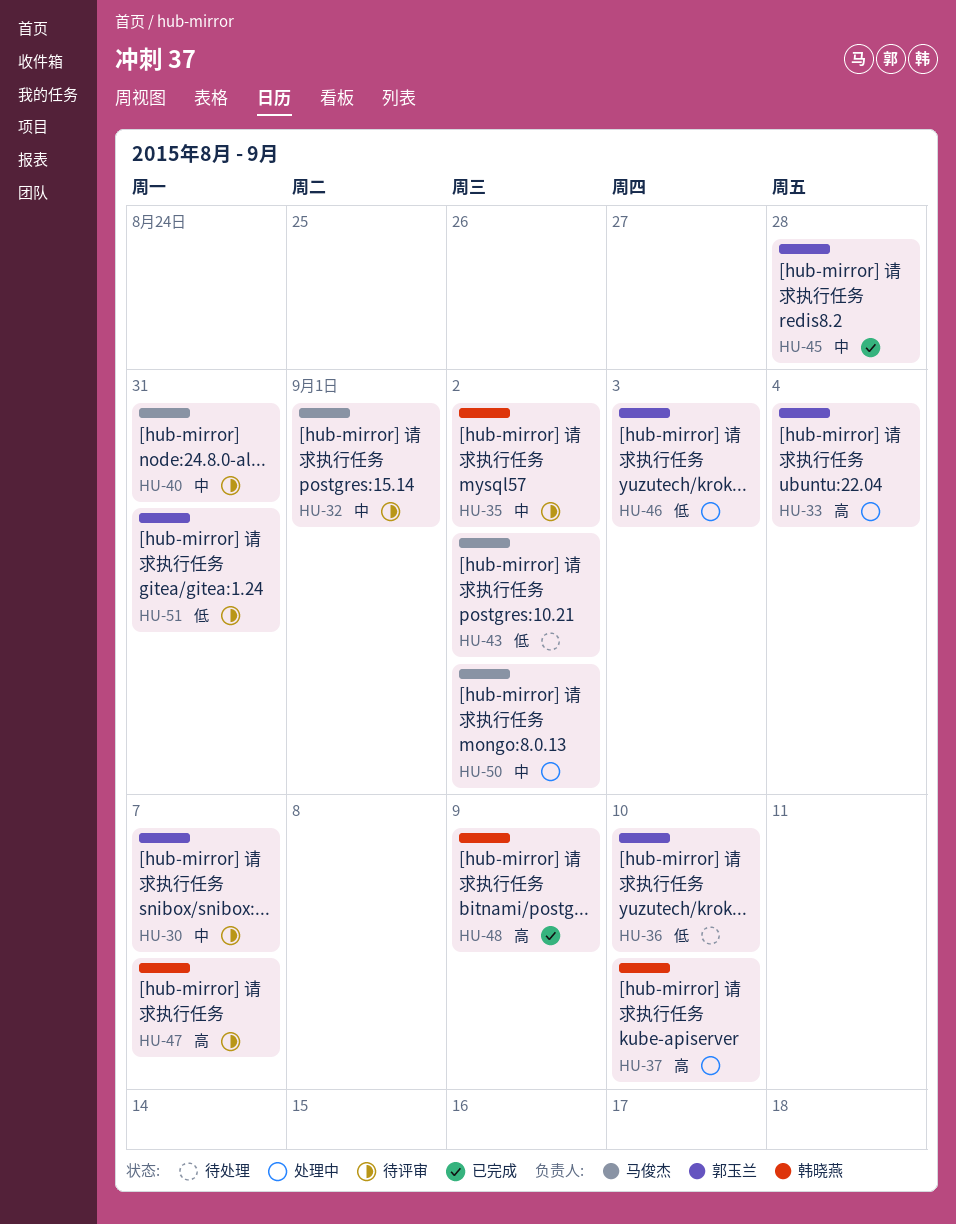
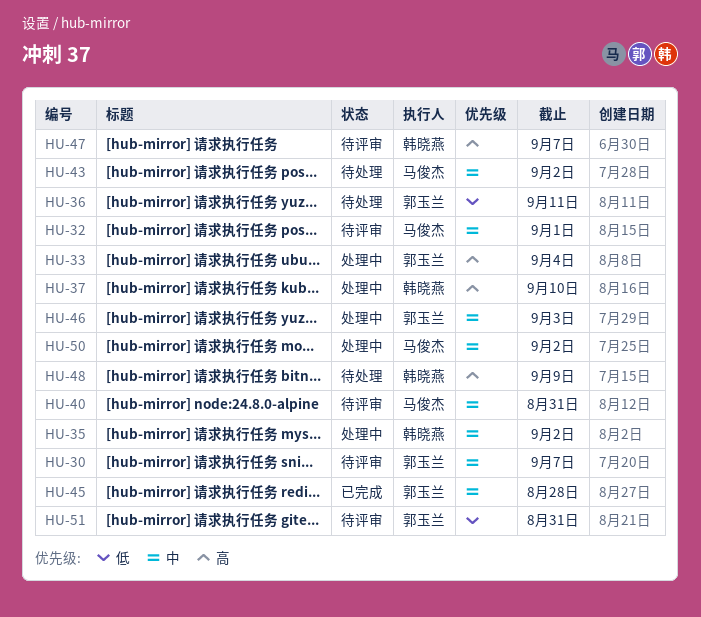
HU-35, status: 待评审 -> 处理中
HU-36, due: Sep 10 -> Sep 11
HU-43, priority: 低 -> 中
HU-46, priority: 低 -> 中
HU-48, status: 已完成 -> 待处理

